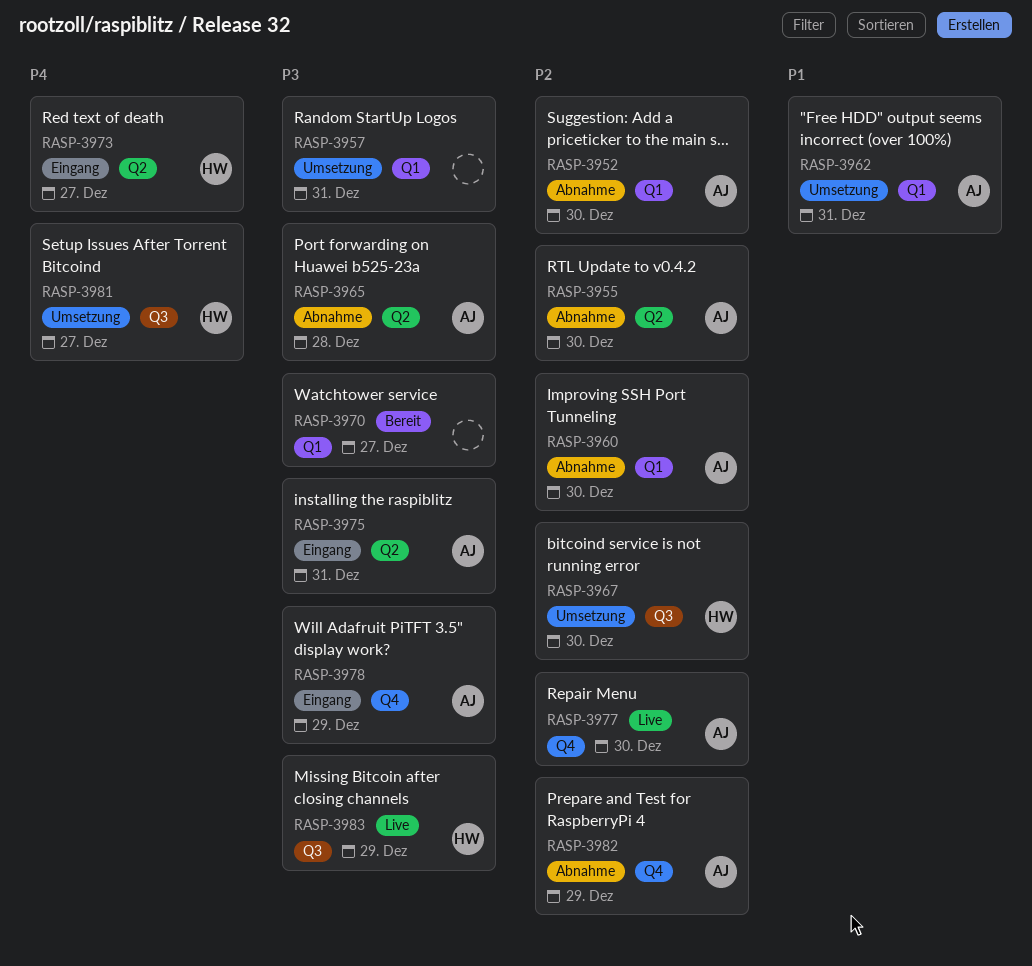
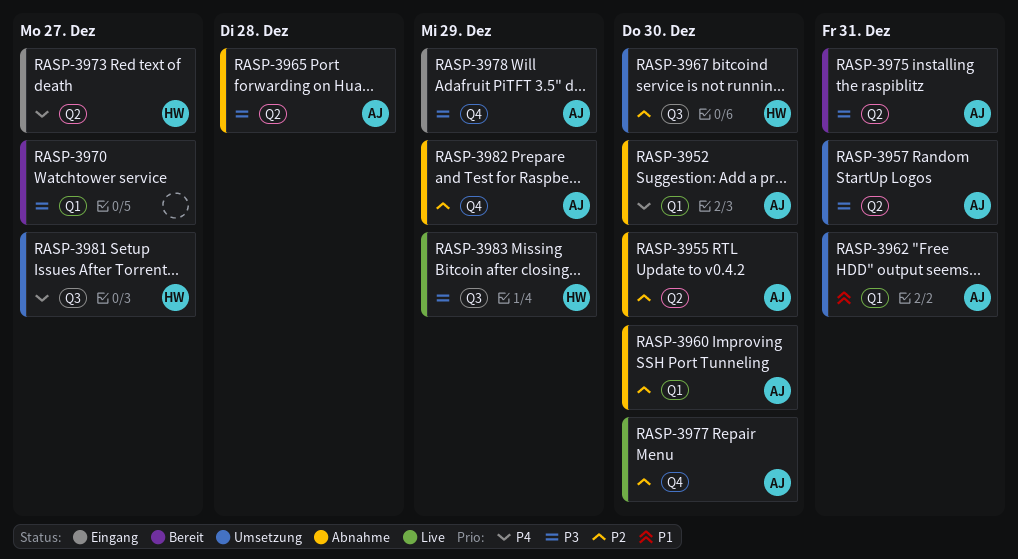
RASP-3952, priority: P2 -> P4
RASP-3957, owner: none -> AJ
RASP-3957, label: Q1 -> Q2
RASP-3975, status: Eingang -> Bereit

